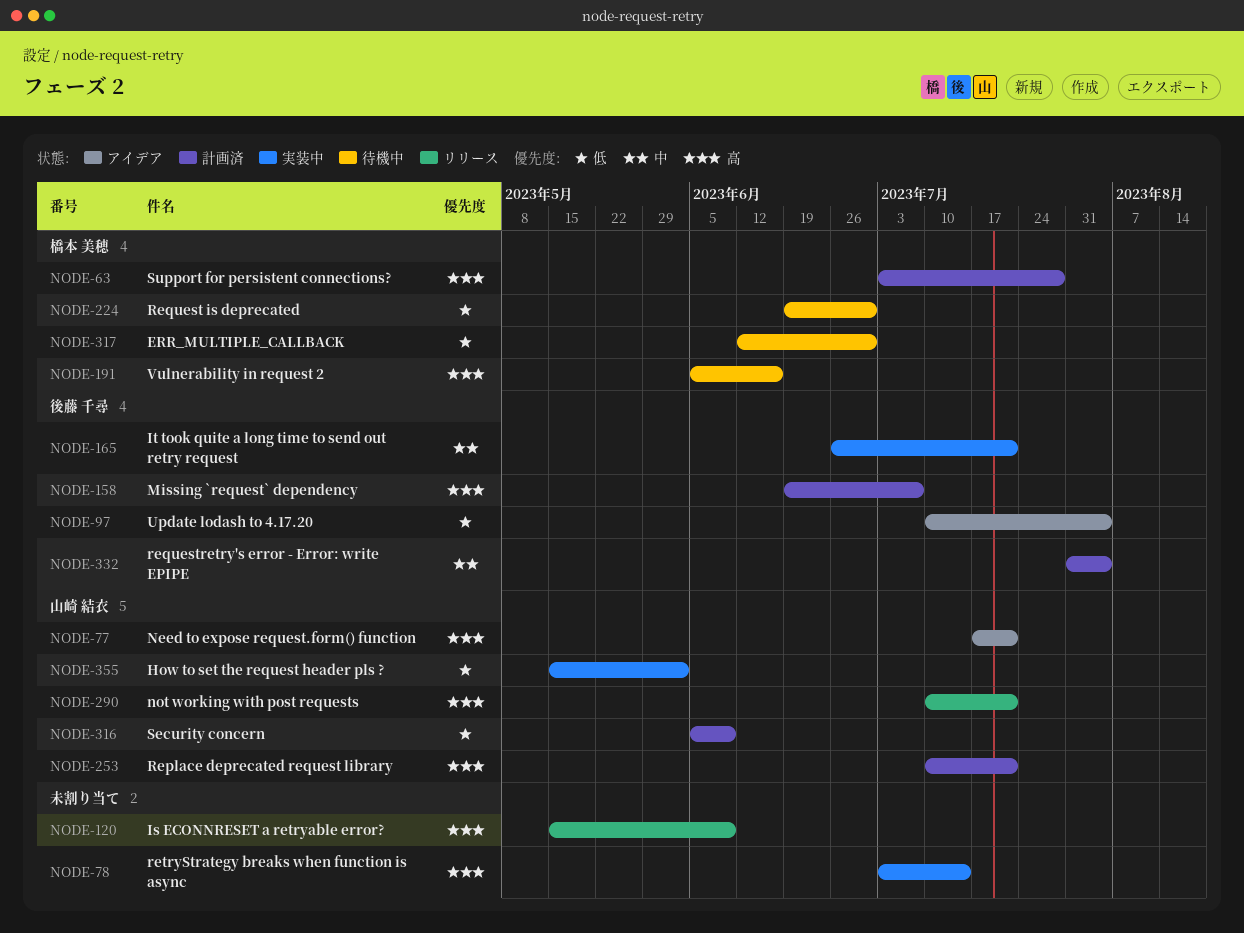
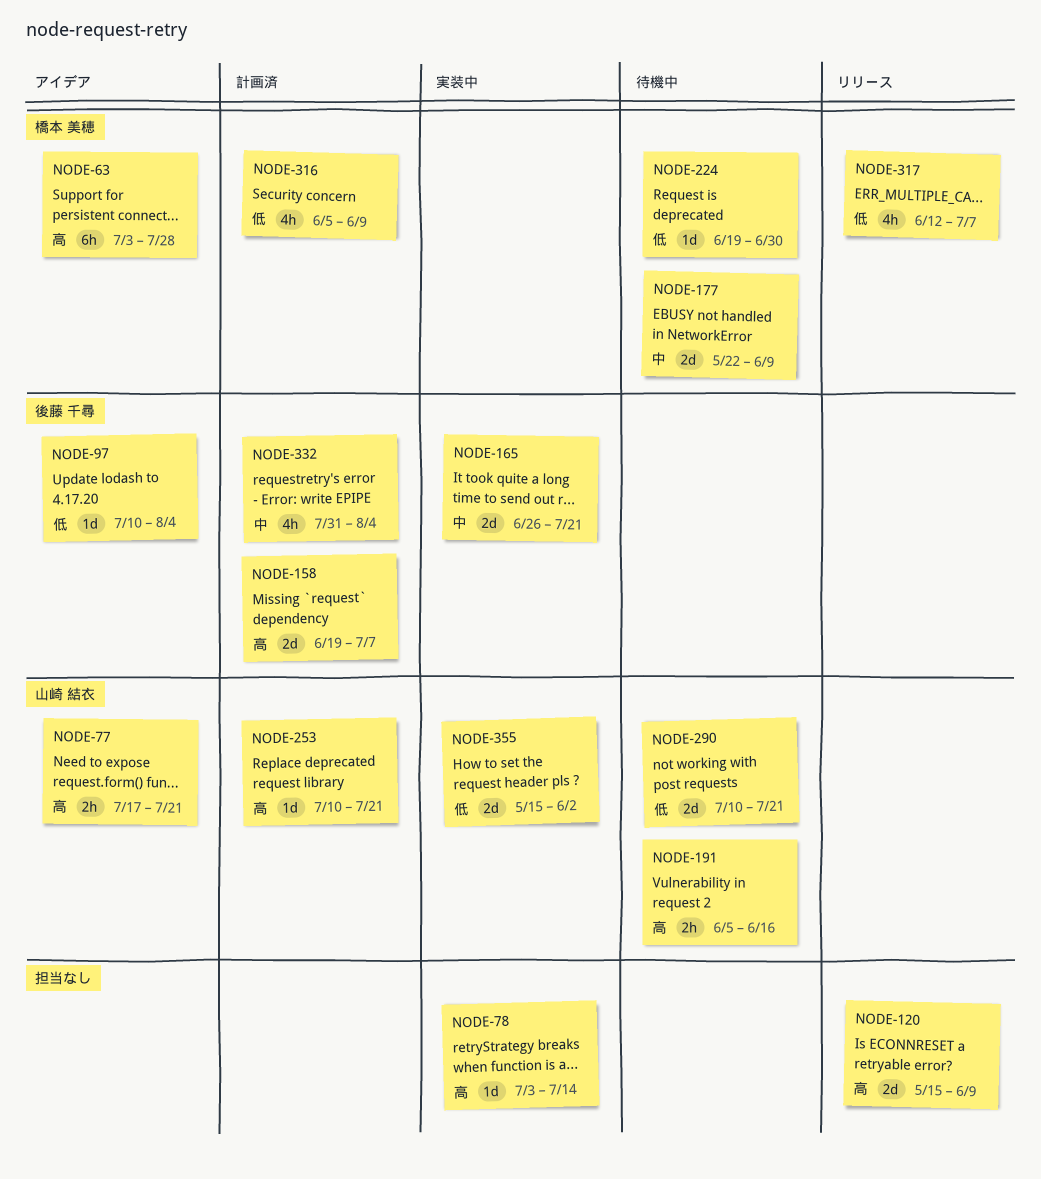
NODE-63, status: 計画済 -> アイデア
NODE-177: none -> present
NODE-191, owner: 橋本 美穂 -> 山崎 結衣
NODE-290, status: リリース -> 待機中
NODE-290, priority: 高 -> 低
NODE-316, owner: 山崎 結衣 -> 橋本 美穂
NODE-317, status: 待機中 -> リリース
NODE-317, due: Jun 30 -> Jul 7

